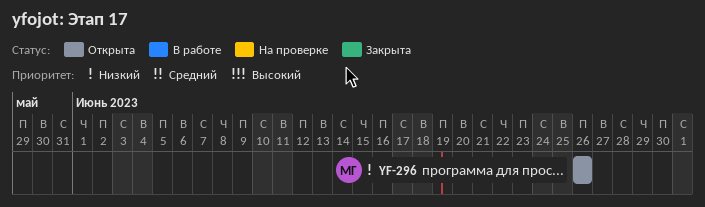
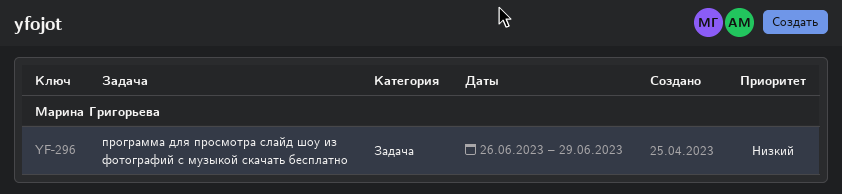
YF-296, due: Jun 26 -> Jun 29

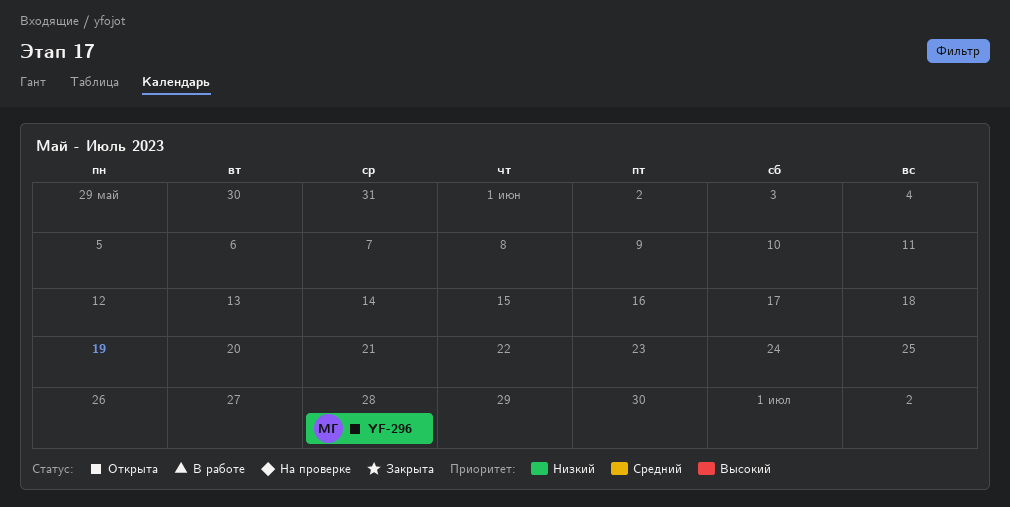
YF-296, start: Jun 26 -> Jun 28
YF-296, due: Jun 29 -> Jun 28

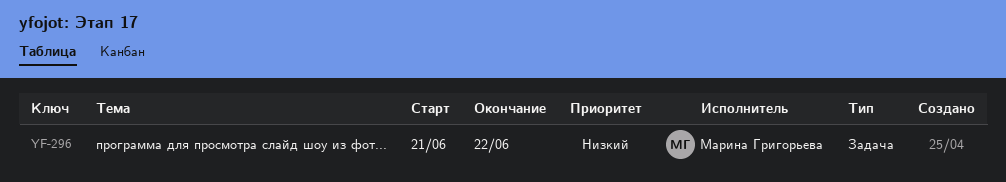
YF-296, start: Jun 28 -> Jun 21
YF-296, due: Jun 28 -> Jun 22

